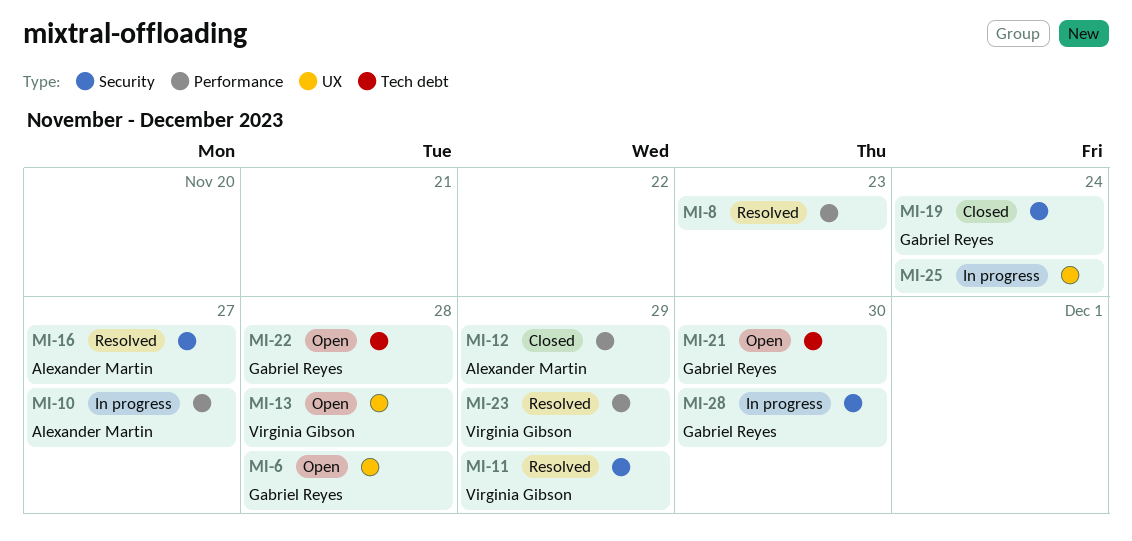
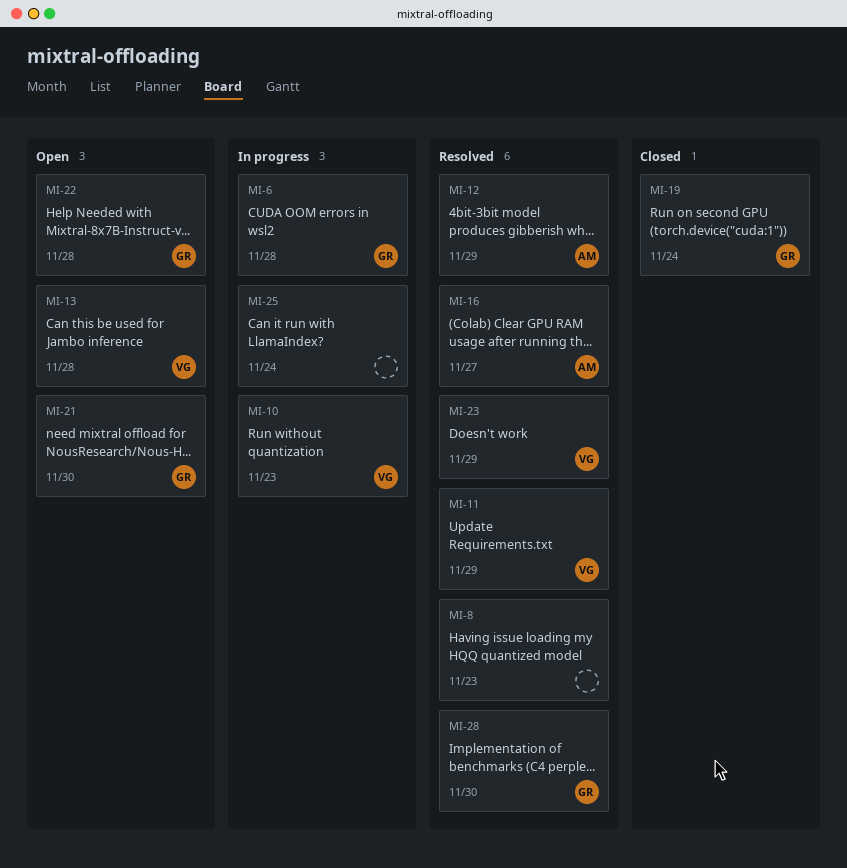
MI-6, status: Open -> In progress
MI-10, owner: Alexander Martin -> Virginia Gibson
MI-10, due: Nov 27 -> Nov 23
MI-12, status: Closed -> Resolved
MI-28, status: In progress -> Resolved

